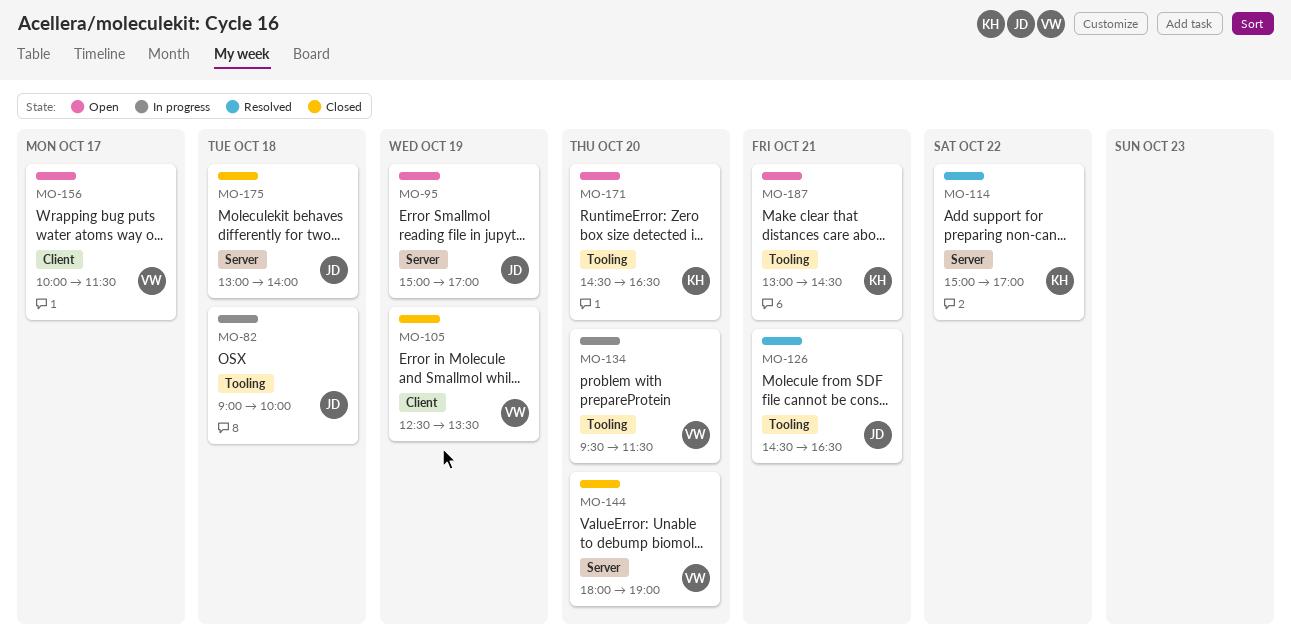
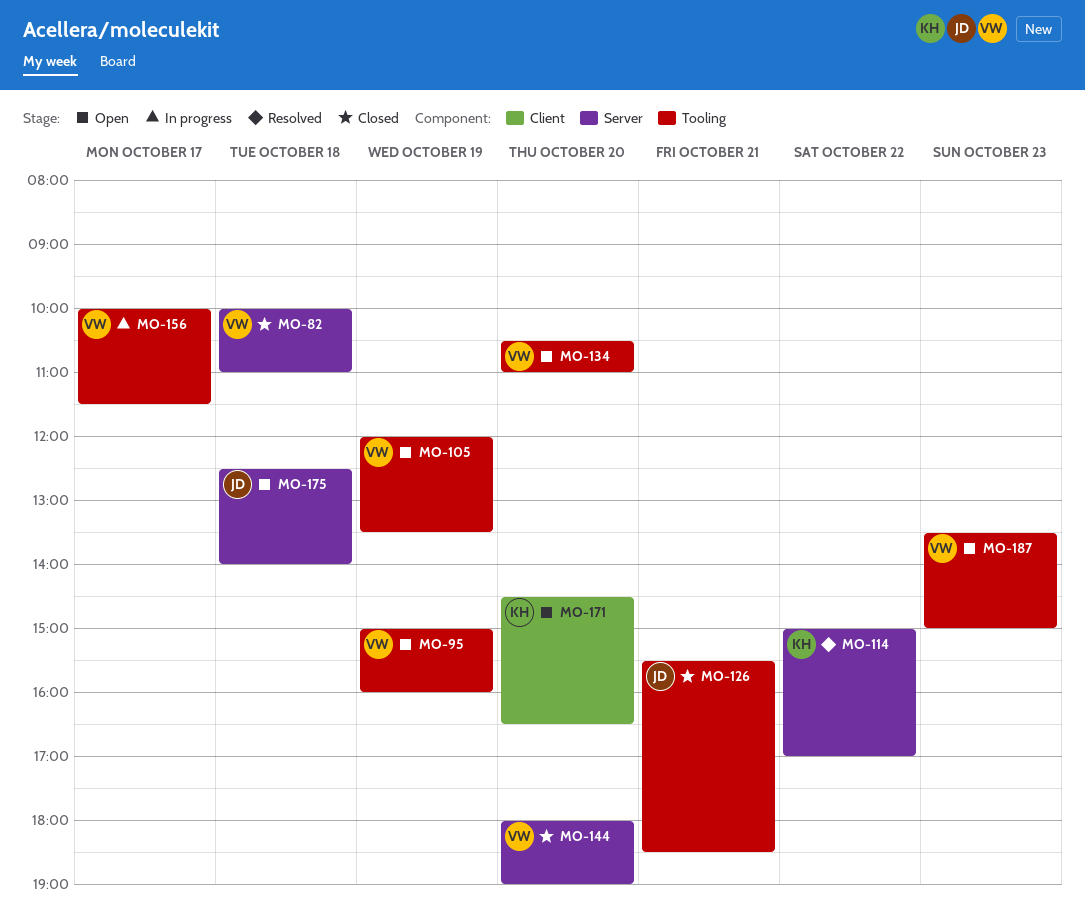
MO-82, status: In progress -> Closed
MO-82, owner: JD -> VW
MO-82, label: Tooling -> Server
MO-82, begins: 09:00 -> 10:00
MO-82, ends: 10:00 -> 11:00
MO-95, owner: JD -> VW
MO-95, label: Server -> Tooling
MO-95, ends: 17:00 -> 16:00
MO-105, status: Closed -> Open
MO-105, label: Client -> Tooling
MO-105, begins: 12:30 -> 12:00
MO-126, status: Resolved -> Closed
MO-126, begins: 14:30 -> 15:30
MO-126, ends: 16:30 -> 18:30
MO-134, status: In progress -> Open
MO-134, begins: 09:30 -> 10:30
MO-134, ends: 11:30 -> 11:00
MO-156, status: Open -> In progress
MO-156, label: Client -> Tooling
MO-171, label: Tooling -> Client
MO-175, status: Closed -> Open
MO-175, begins: 13:00 -> 12:30
MO-187, owner: KH -> VW
MO-187, day: Oct 21 -> Oct 23
MO-187, begins: 13:00 -> 13:30
MO-187, ends: 14:30 -> 15:00

